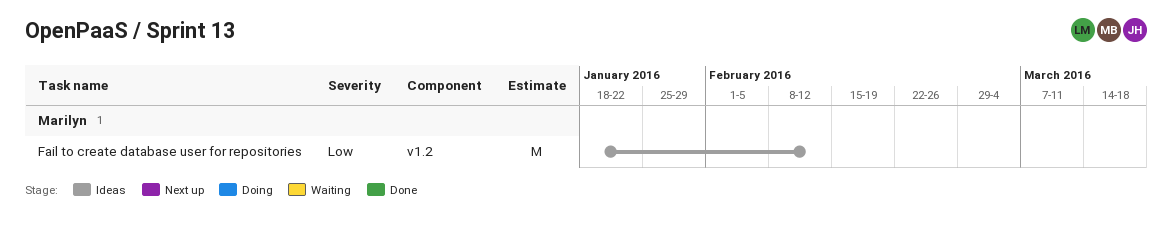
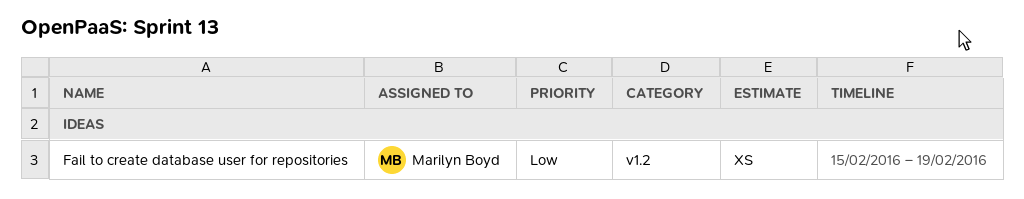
Fail to create database user for repositories, estimate: M -> XS
Fail to create database user for repositories, start: Jan 18 -> Feb 15
Fail to create database user for repositories, due: Feb 12 -> Feb 19

